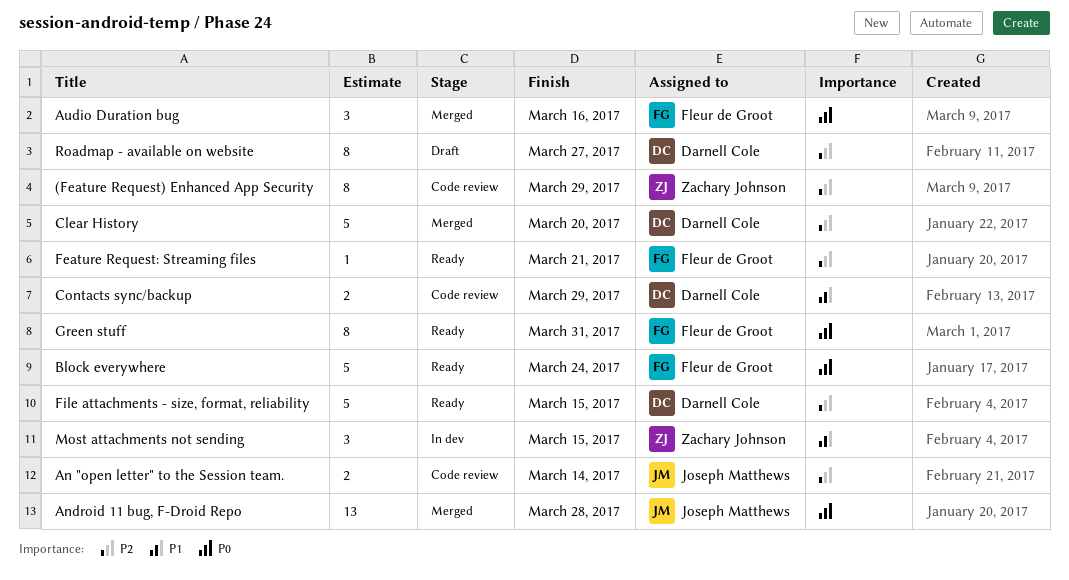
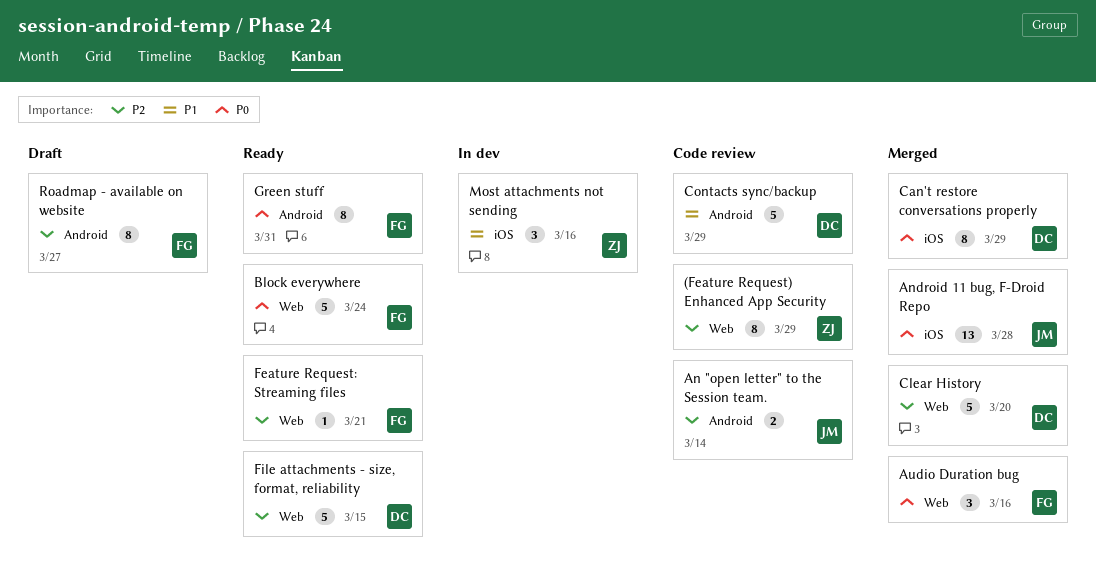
Can't restore conversations properly: none -> present
Contacts sync/backup, estimate: 2 -> 5
Most attachments not sending, due: Mar 15 -> Mar 16
Roadmap - available on website, owner: Darnell Cole -> Fleur de Groot

